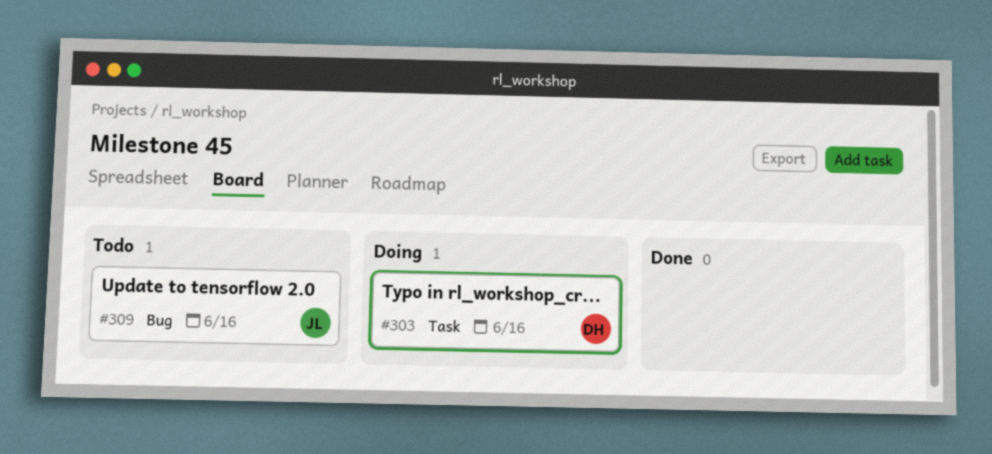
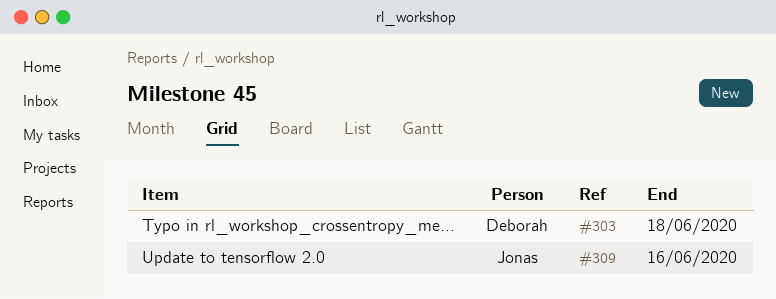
#303, due: Jun 16 -> Jun 18

